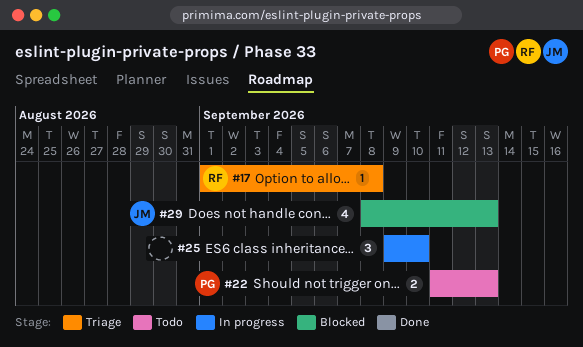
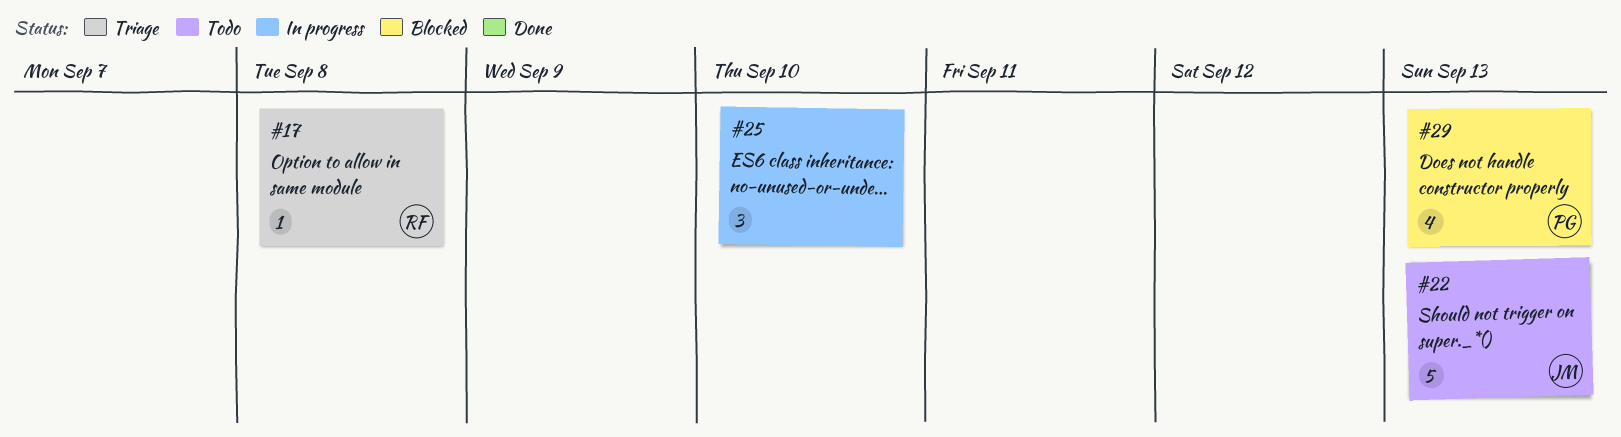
#22, owner: PG -> JM
#22, estimate: 2 -> 5
#29, owner: JM -> PG

